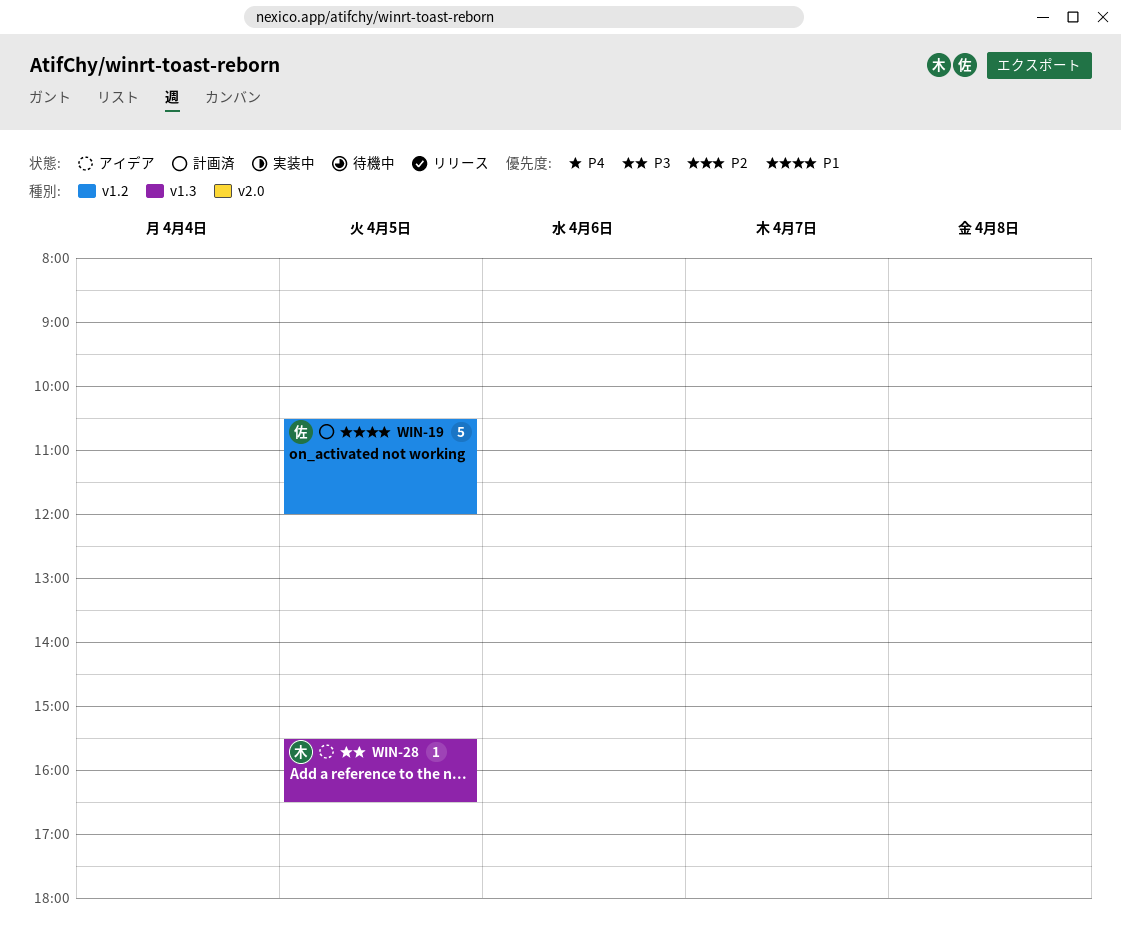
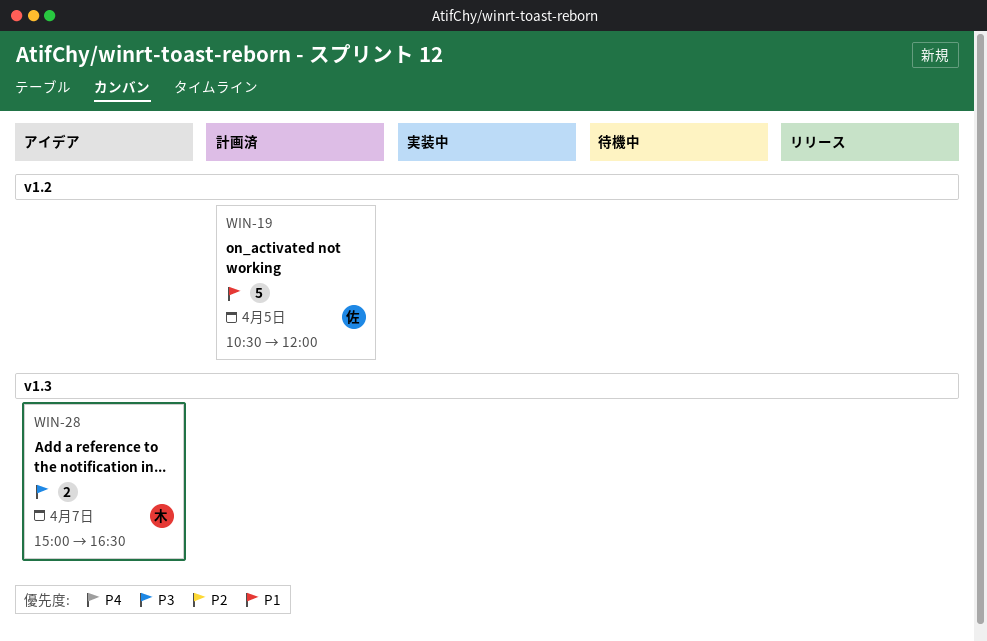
WIN-28, estimate: 1 -> 2
WIN-28, day: Apr 5 -> Apr 7
WIN-28, begins: 15:30 -> 15:00

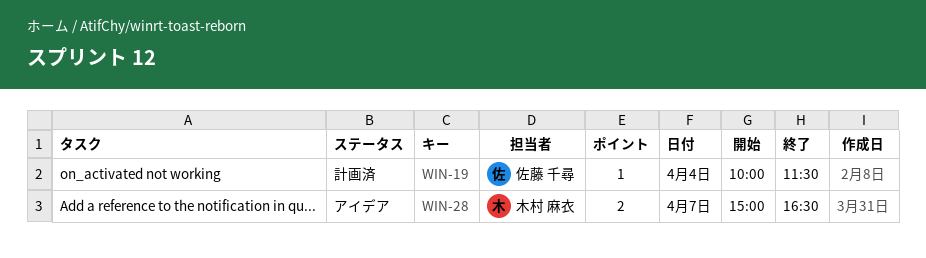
WIN-19, estimate: 5 -> 1
WIN-19, day: Apr 5 -> Apr 4
WIN-19, begins: 10:30 -> 10:00
WIN-19, ends: 12:00 -> 11:30

